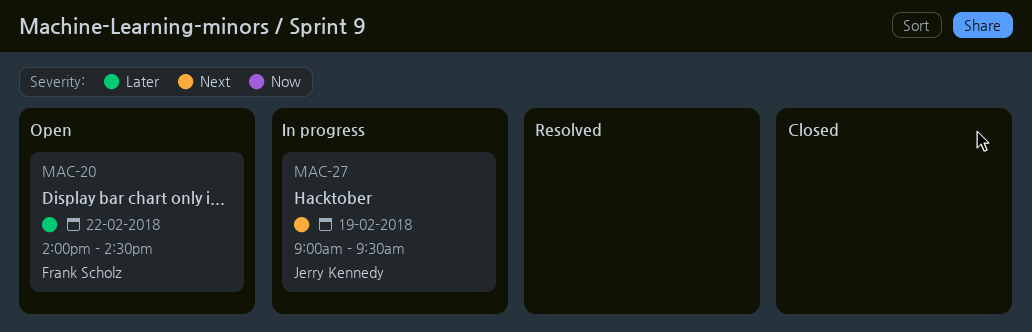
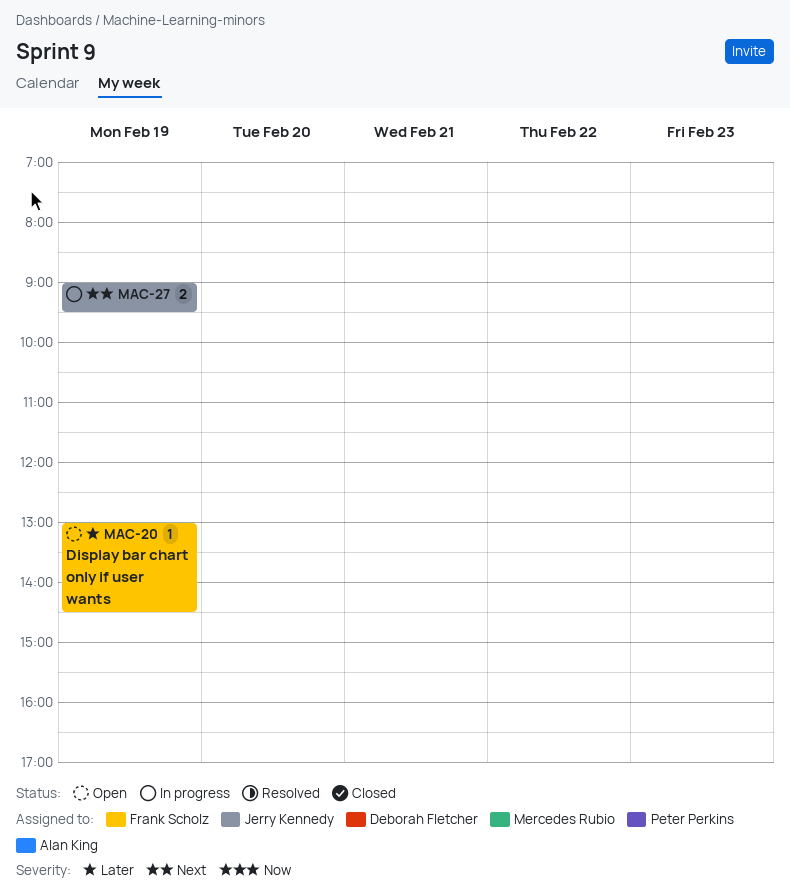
MAC-20, day: Feb 22 -> Feb 19
MAC-20, begins: 14:00 -> 13:00

